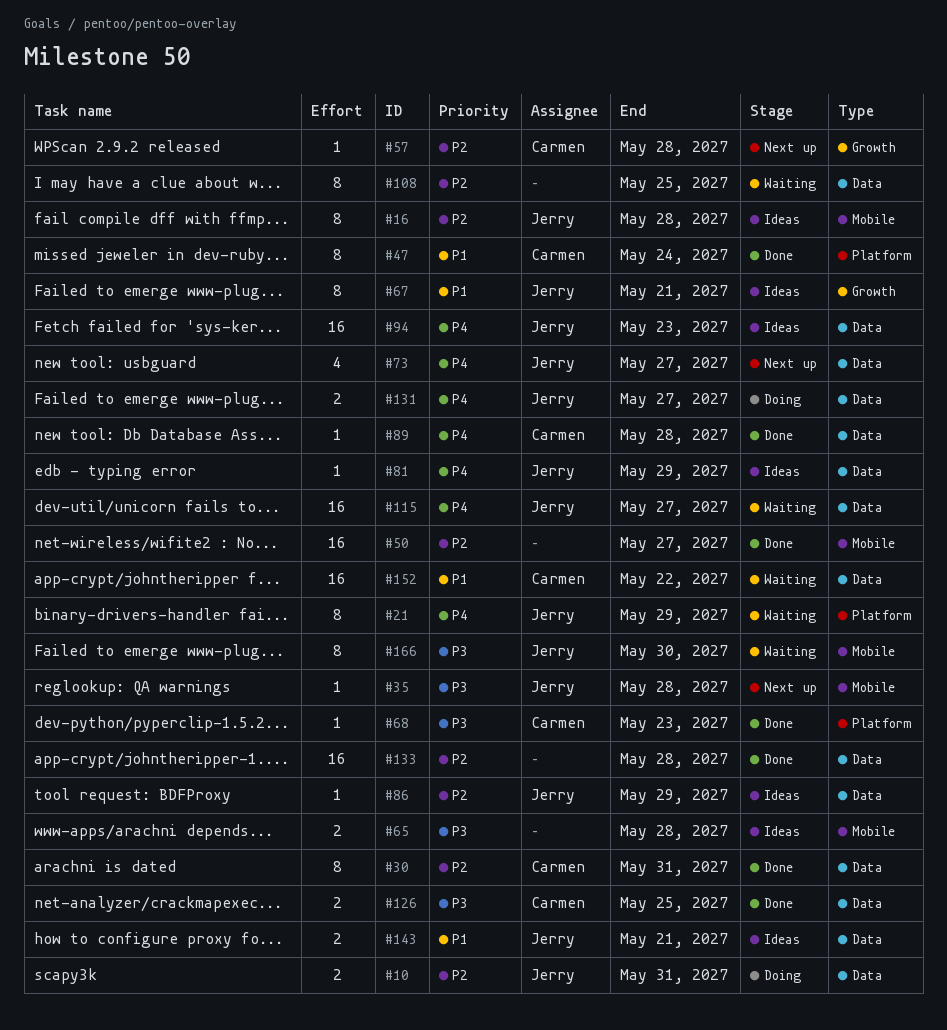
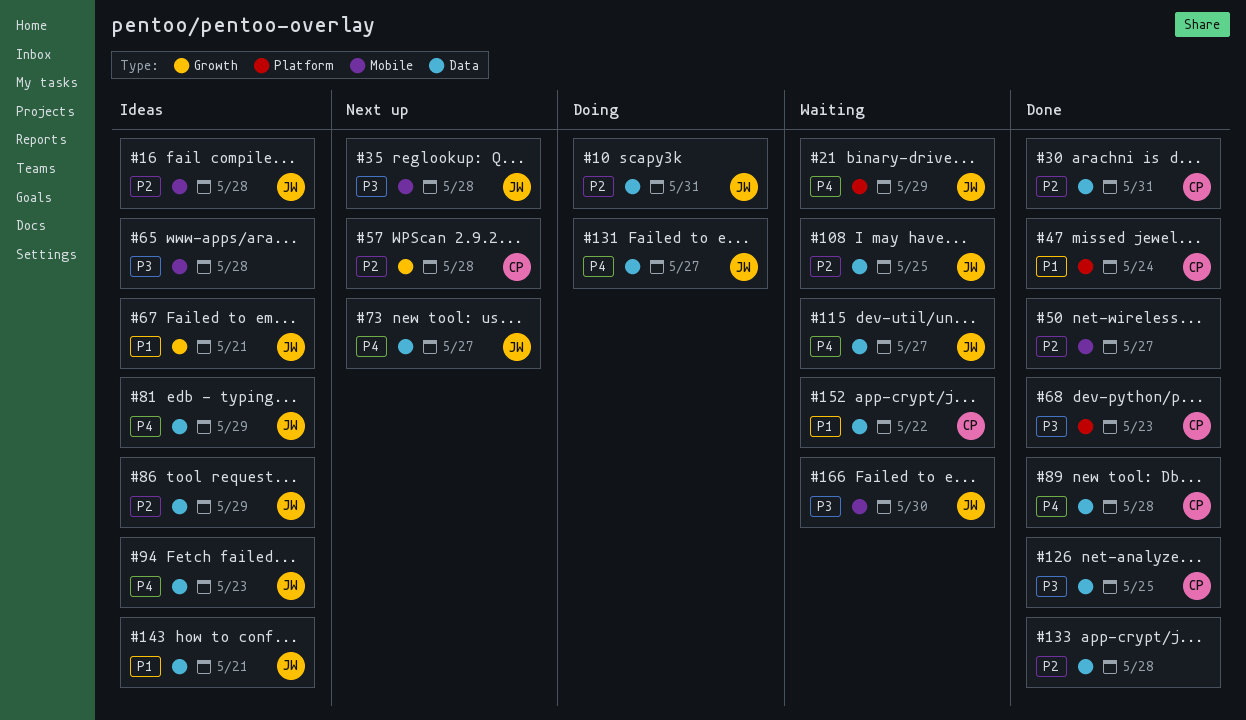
#108, owner: none -> Jerry

